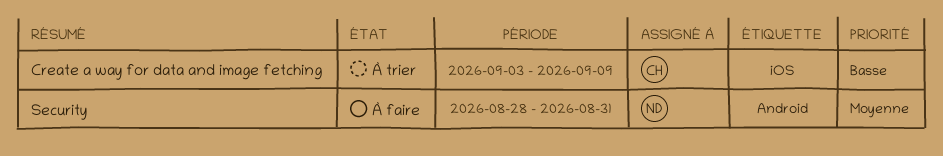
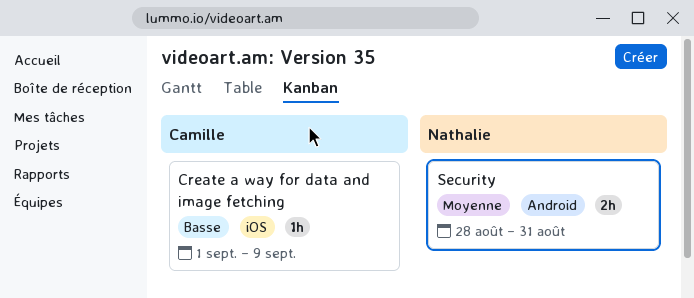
Create a way for data and image fetching, start: Sep 3 -> Sep 1

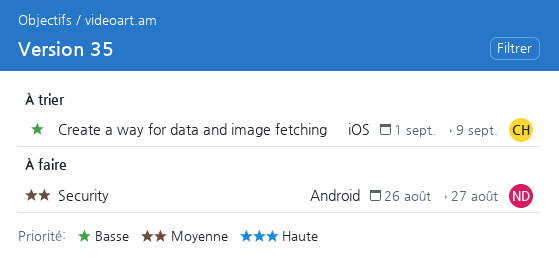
Security, start: Aug 28 -> Aug 26
Security, due: Aug 31 -> Aug 27

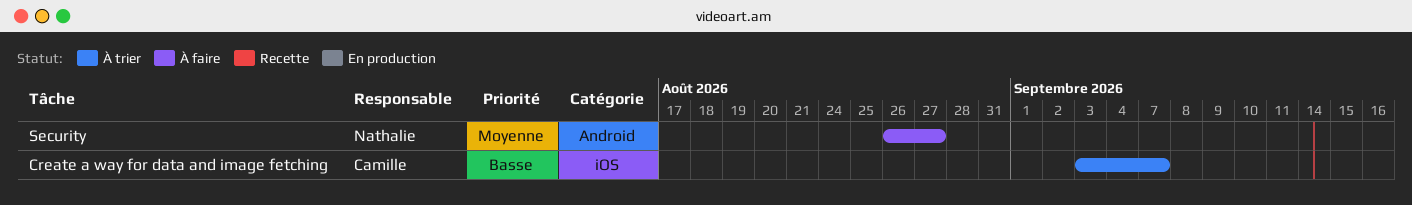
Create a way for data and image fetching, start: Sep 1 -> Sep 3
Create a way for data and image fetching, due: Sep 9 -> Sep 7

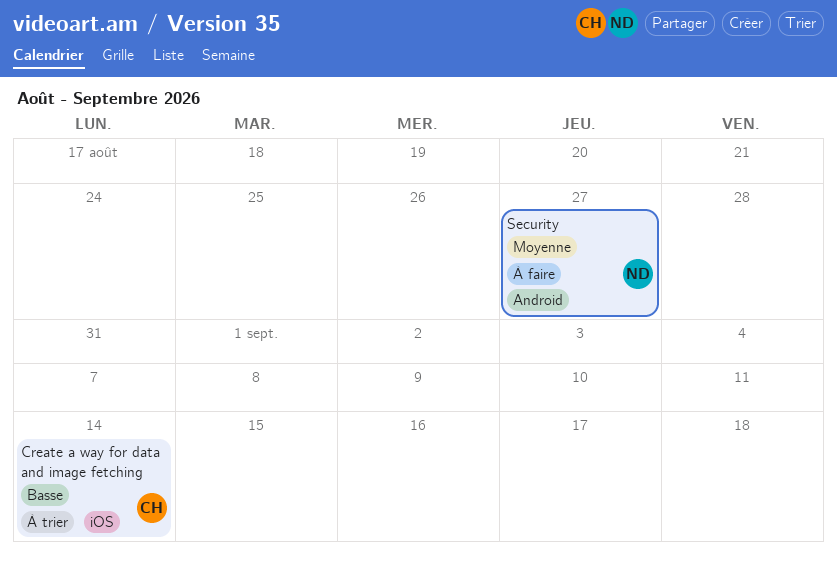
Create a way for data and image fetching, due: Sep 7 -> Sep 14

